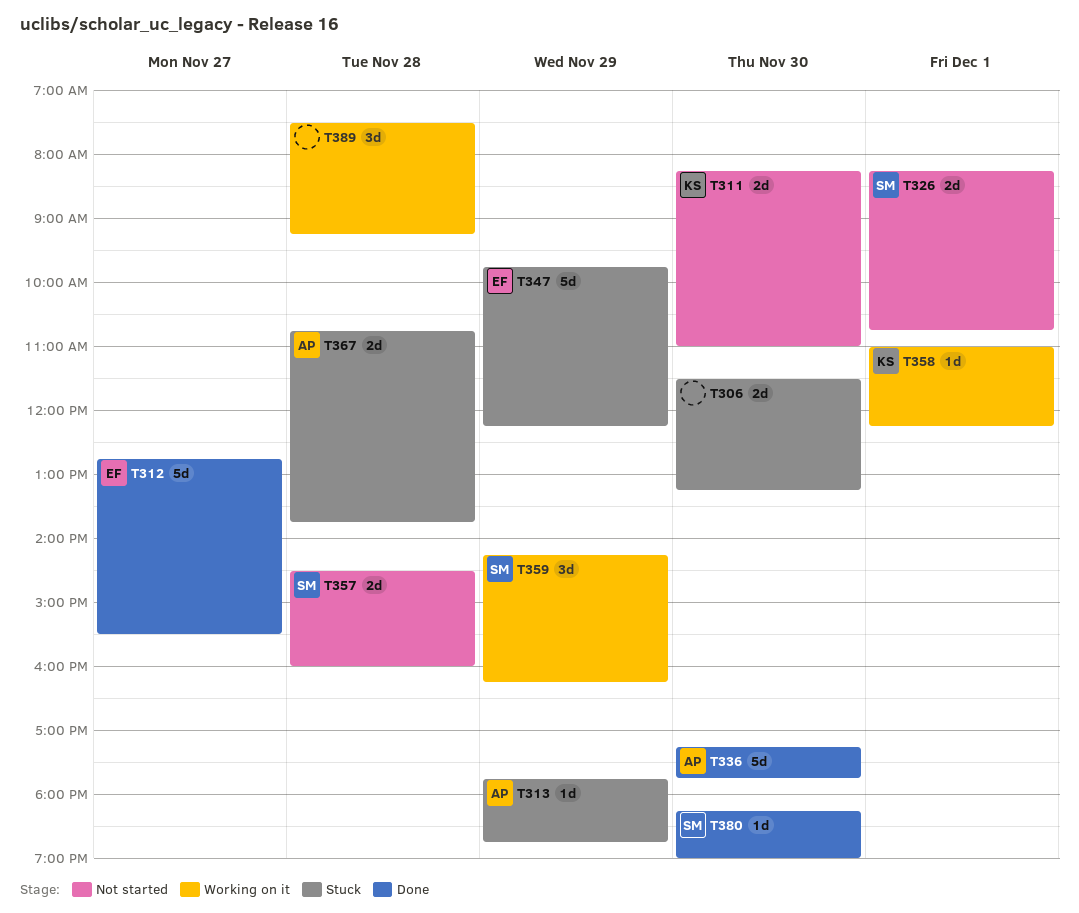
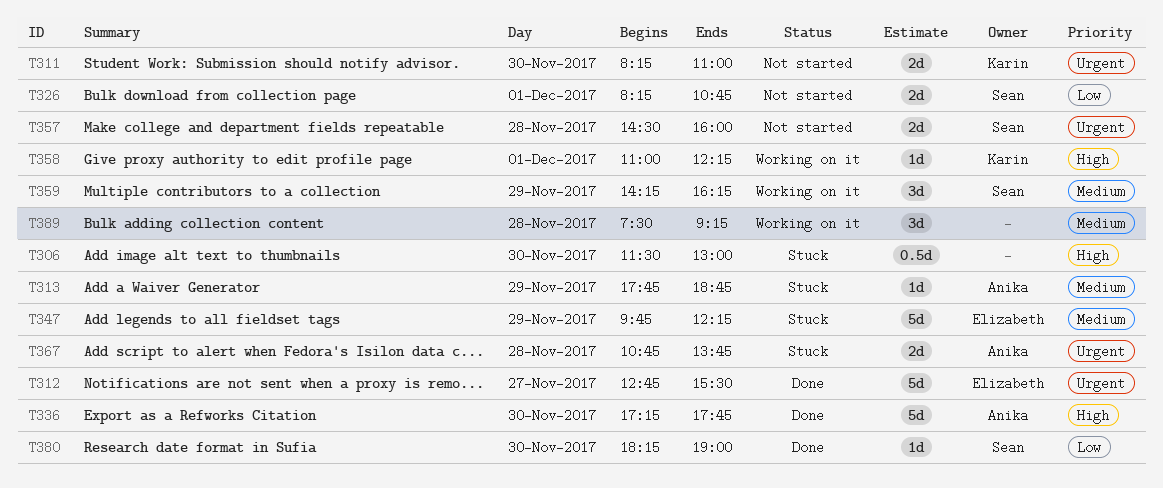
T306, estimate: 2d -> 0.5d
T306, ends: 13:15 -> 13:00

